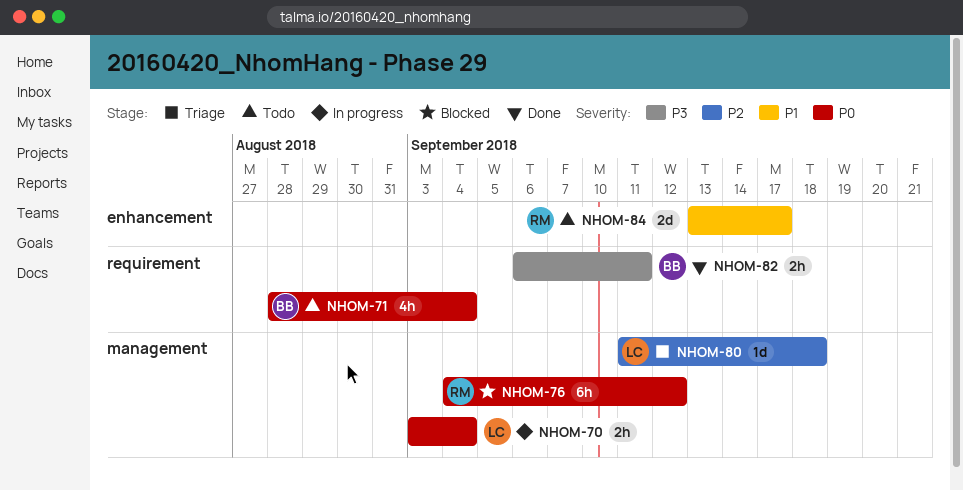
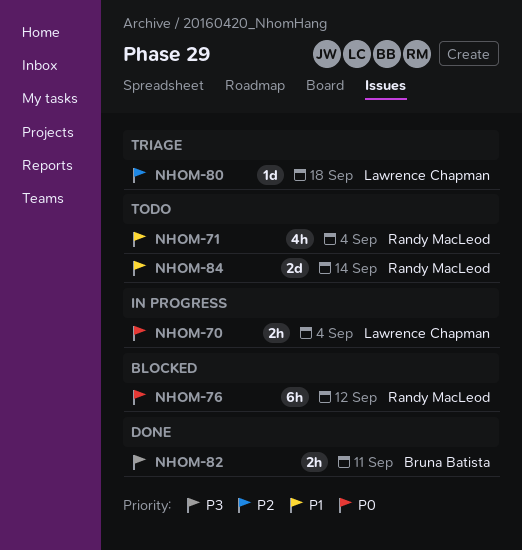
NHOM-71, owner: Bruna Batista -> Randy MacLeod
NHOM-71, priority: P0 -> P1
NHOM-84, due: Sep 17 -> Sep 14

